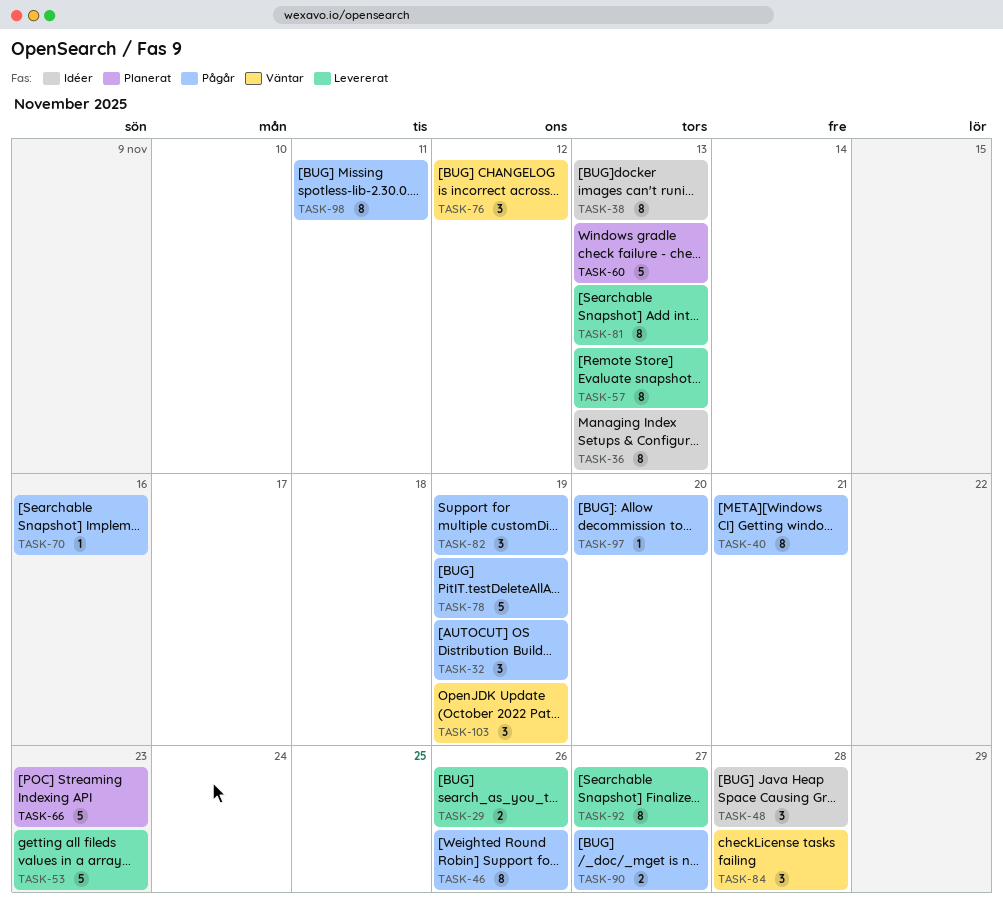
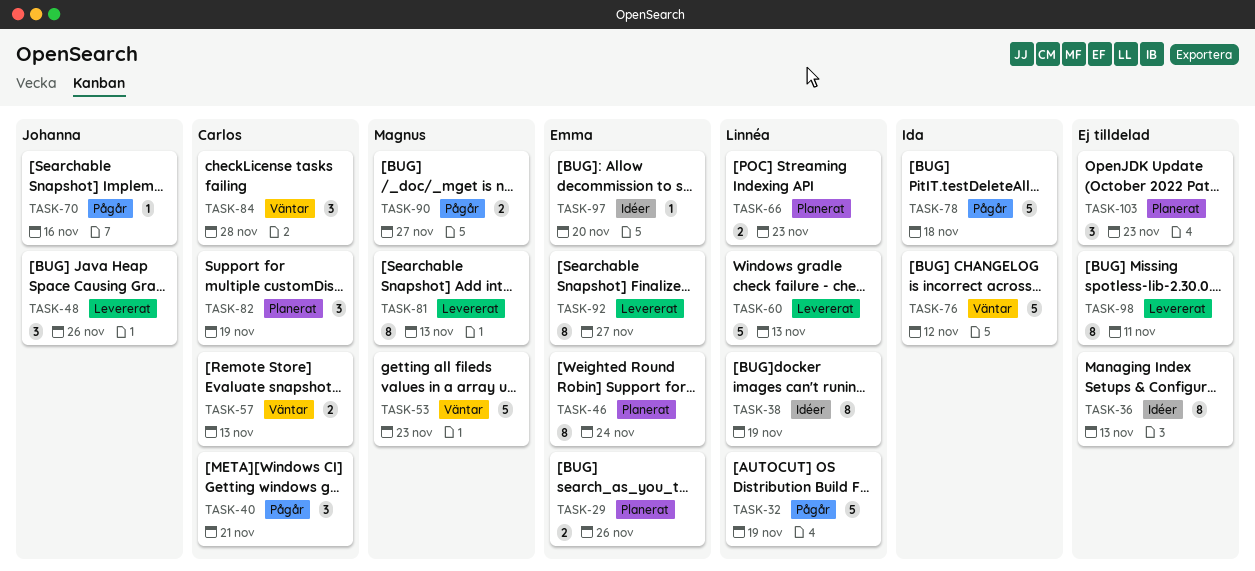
TASK-29, status: Levererat -> Planerat
TASK-32, estimate: 3 -> 5
TASK-38, due: Nov 13 -> Nov 19
TASK-40, estimate: 8 -> 3
TASK-46, status: Pågår -> Planerat
TASK-46, due: Nov 26 -> Nov 24
TASK-48, status: Idéer -> Levererat
TASK-48, due: Nov 28 -> Nov 26
TASK-53, status: Levererat -> Väntar
TASK-57, status: Levererat -> Väntar
TASK-57, estimate: 8 -> 2
TASK-60, status: Planerat -> Levererat
TASK-66, estimate: 5 -> 2
TASK-76, estimate: 3 -> 5
TASK-78, due: Nov 19 -> Nov 18
TASK-82, status: Pågår -> Planerat
TASK-97, status: Pågår -> Idéer
TASK-98, status: Pågår -> Levererat
TASK-103, status: Väntar -> Planerat
TASK-103, due: Nov 19 -> Nov 23

